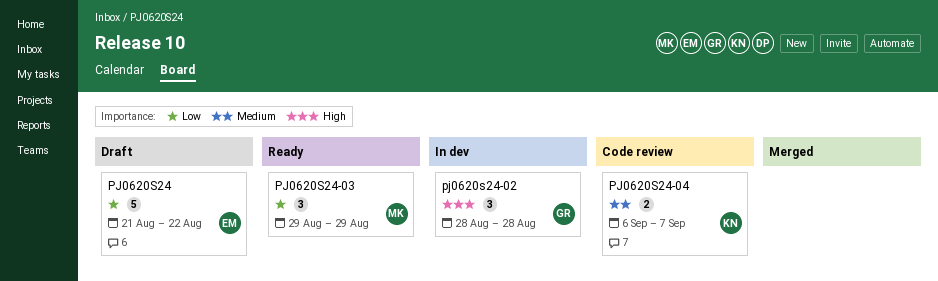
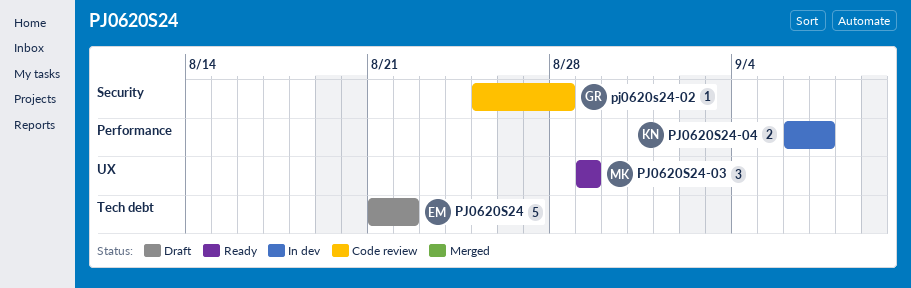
pj0620s24-02, status: In dev -> Code review
pj0620s24-02, estimate: 3 -> 1
pj0620s24-02, start: Aug 28 -> Aug 25
PJ0620S24-04, status: Code review -> In dev

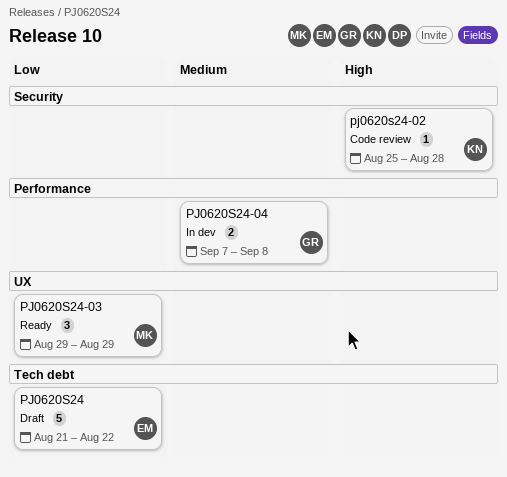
pj0620s24-02, owner: GR -> KN
PJ0620S24-04, owner: KN -> GR
PJ0620S24-04, start: Sep 6 -> Sep 7
PJ0620S24-04, due: Sep 7 -> Sep 8

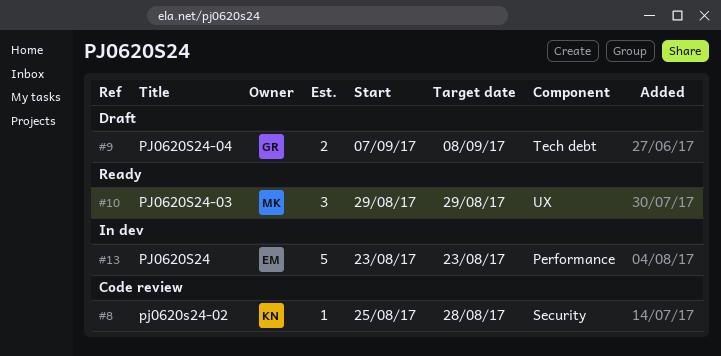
PJ0620S24, status: Draft -> In dev
PJ0620S24, label: Tech debt -> Performance
PJ0620S24, start: Aug 21 -> Aug 23
PJ0620S24, due: Aug 22 -> Aug 23
PJ0620S24-04, status: In dev -> Draft
PJ0620S24-04, label: Performance -> Tech debt

